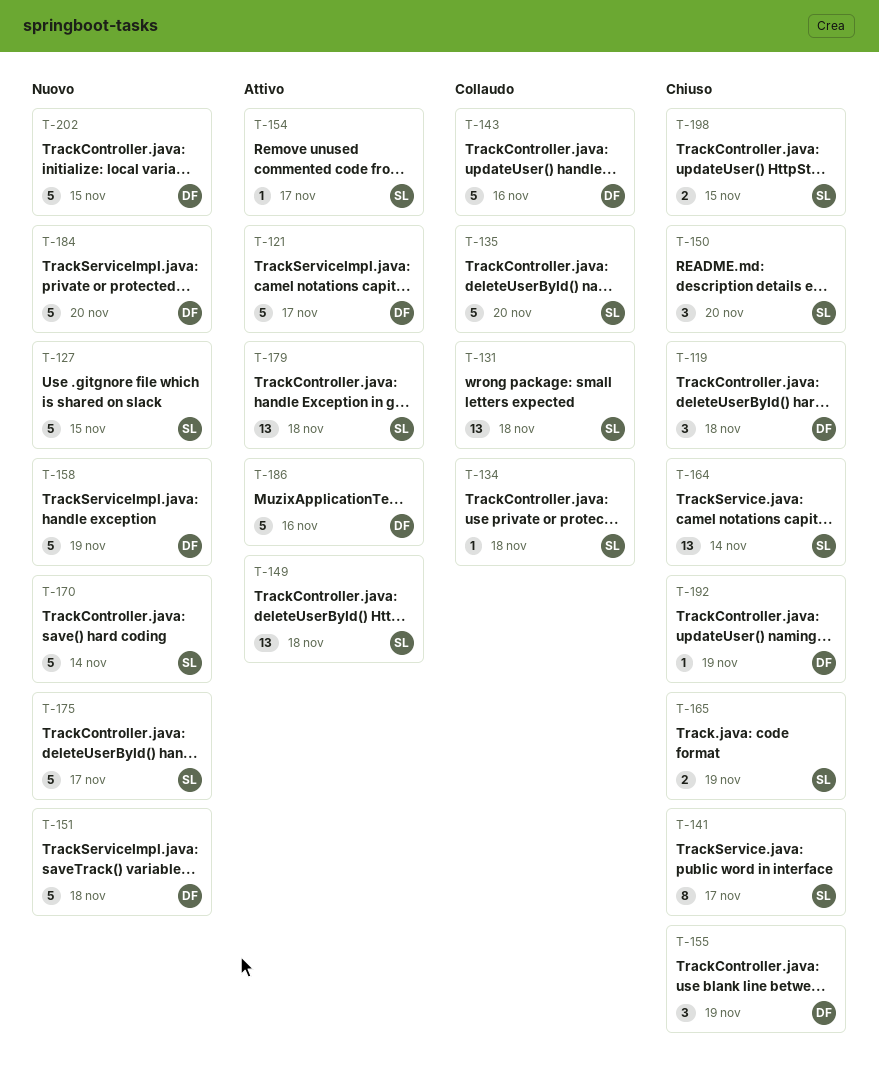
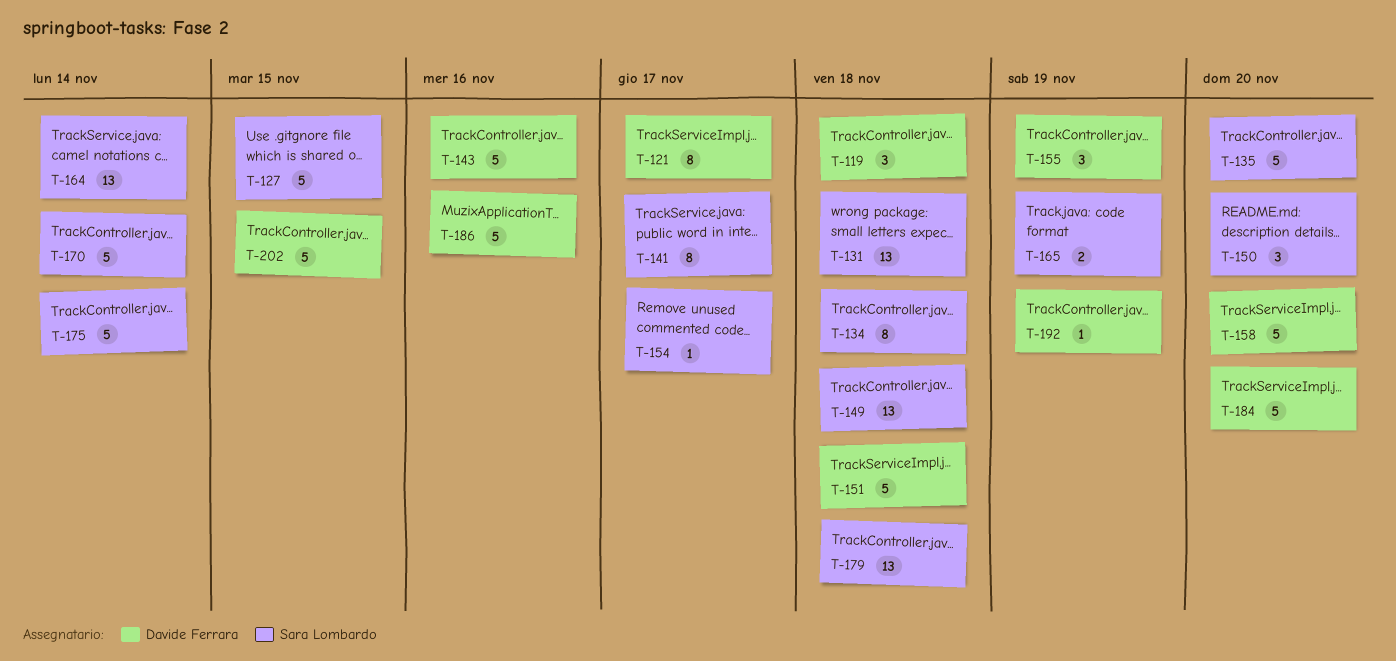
T-121, estimate: 5 -> 8
T-134, estimate: 1 -> 8
T-158, due: Nov 19 -> Nov 20
T-175, due: Nov 17 -> Nov 14
T-198: present -> none

